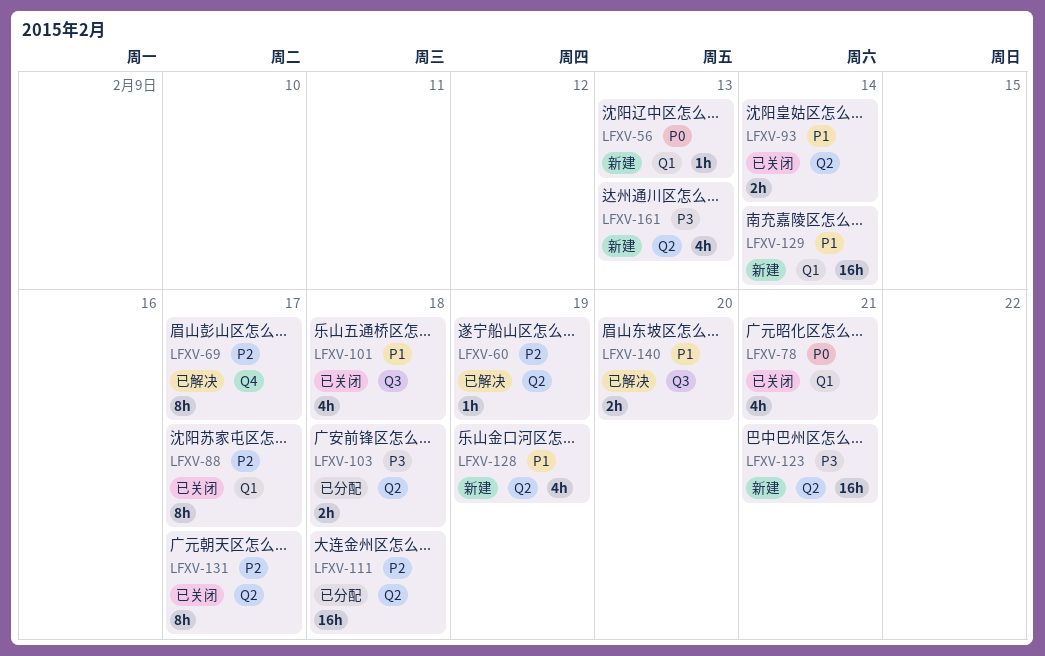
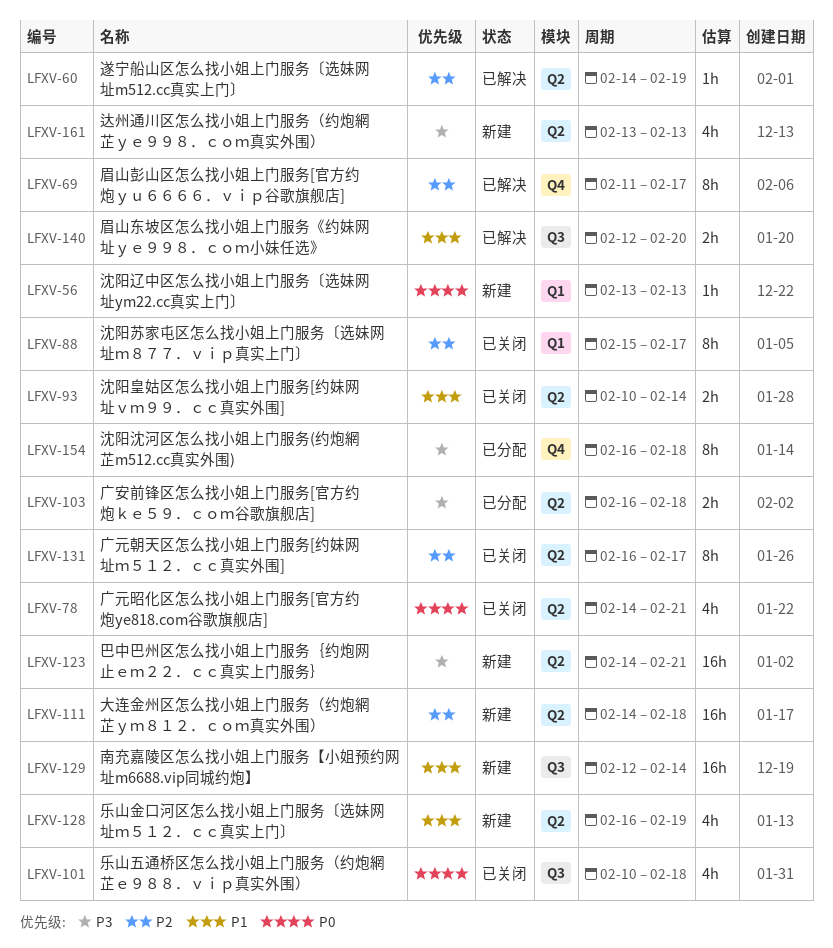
LFXV-78, label: Q1 -> Q2
LFXV-101, priority: P1 -> P0
LFXV-111, status: 已分配 -> 新建
LFXV-129, label: Q1 -> Q3
LFXV-154: none -> present

